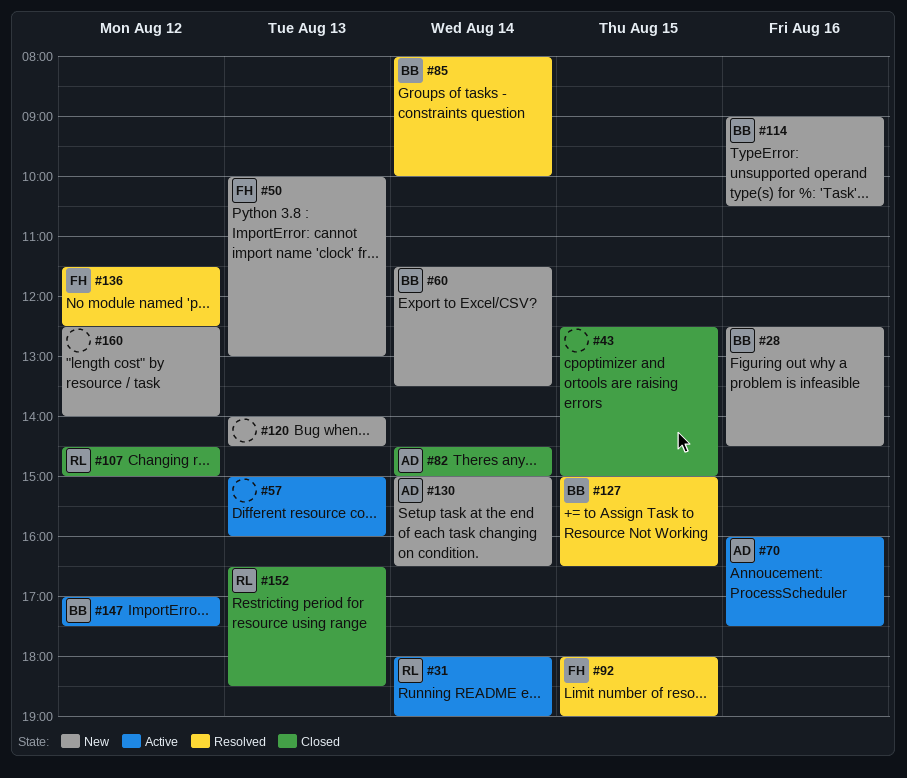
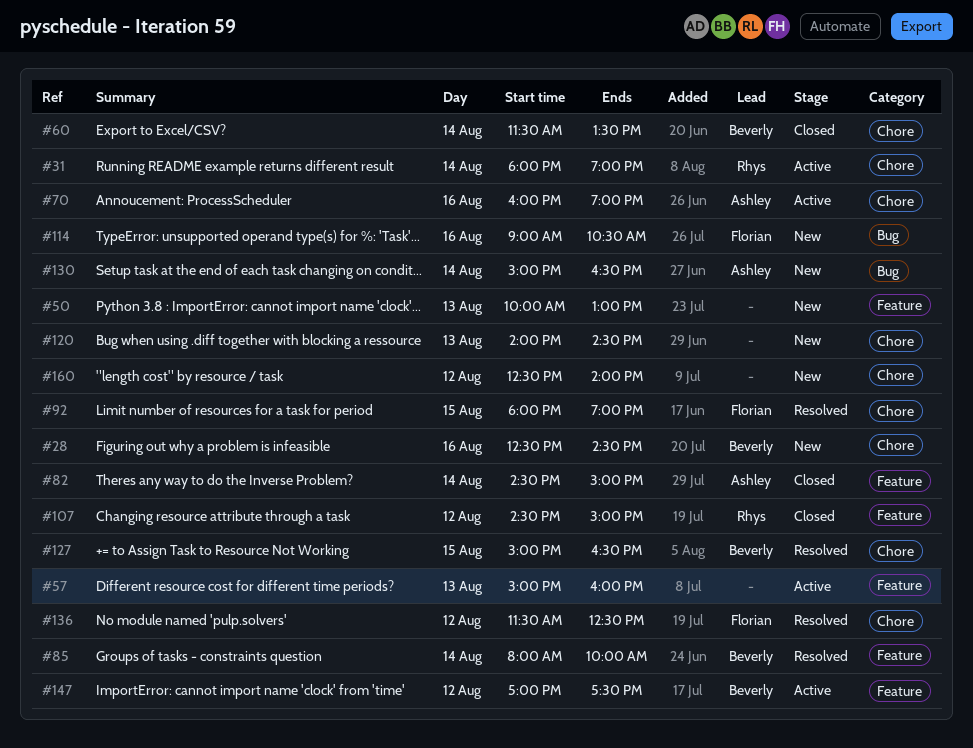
#43: present -> none
#50, owner: Florian -> none
#60, status: New -> Closed
#70, ends: 17:30 -> 19:00
#114, owner: Beverly -> Florian
#152: present -> none

